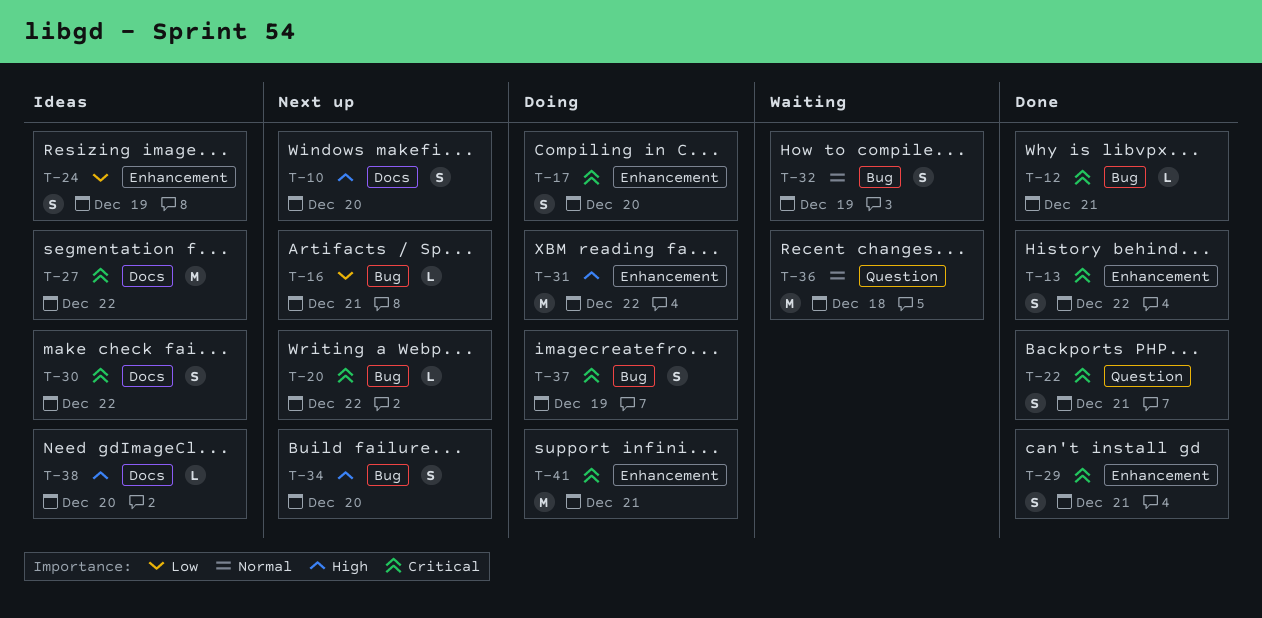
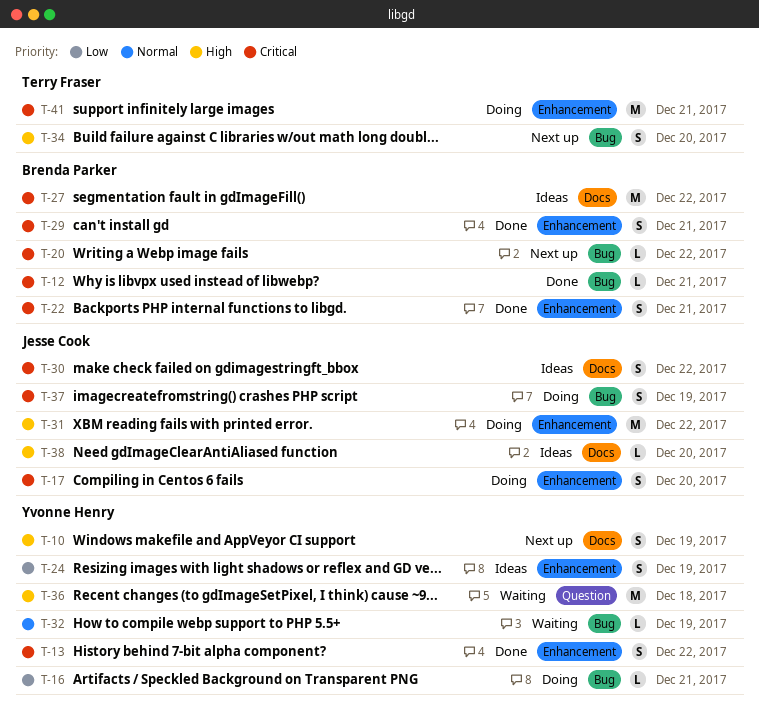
T-10, due: Dec 20 -> Dec 19
T-16, status: Next up -> Doing
T-22, label: Question -> Enhancement
T-32, estimate: S -> L
T-36, priority: Normal -> High

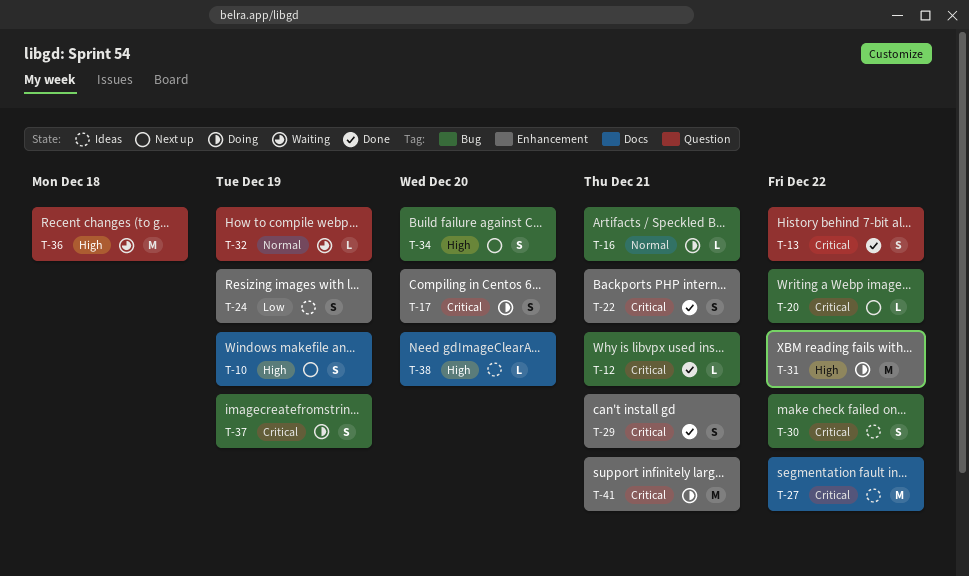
T-13, label: Enhancement -> Question
T-16, priority: Low -> Normal
T-30, label: Docs -> Bug
T-32, label: Bug -> Question

